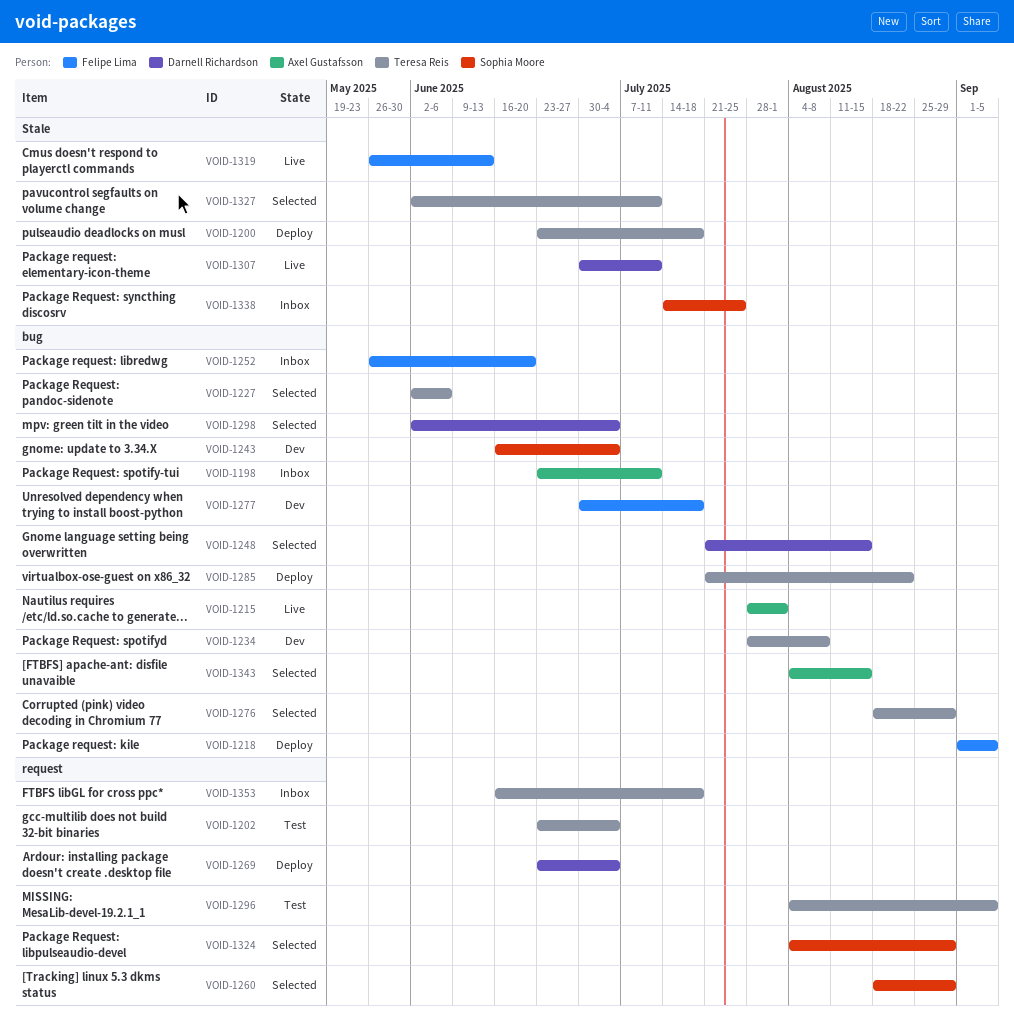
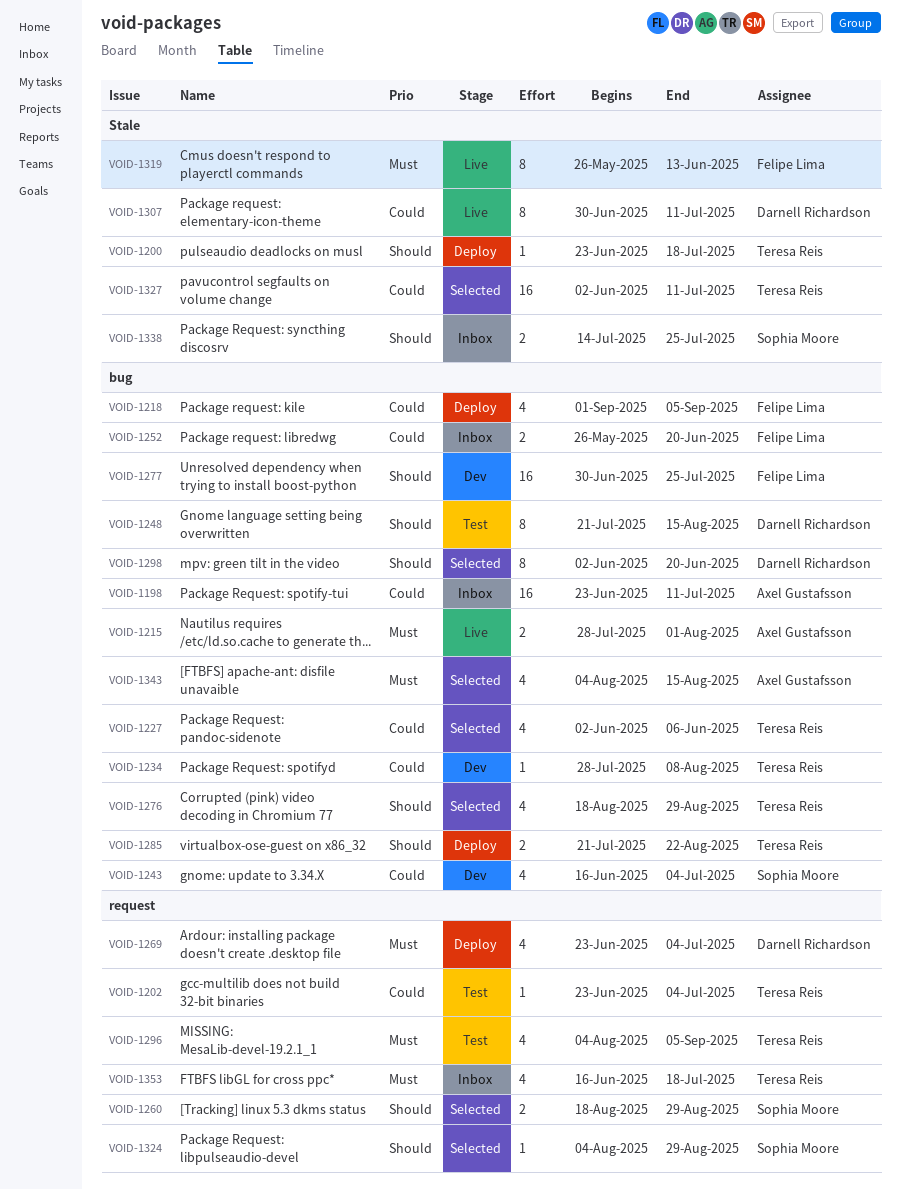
VOID-1248, status: Selected -> Test
VOID-1277, due: Jul 18 -> Jul 25
VOID-1298, due: Jul 4 -> Jun 20

